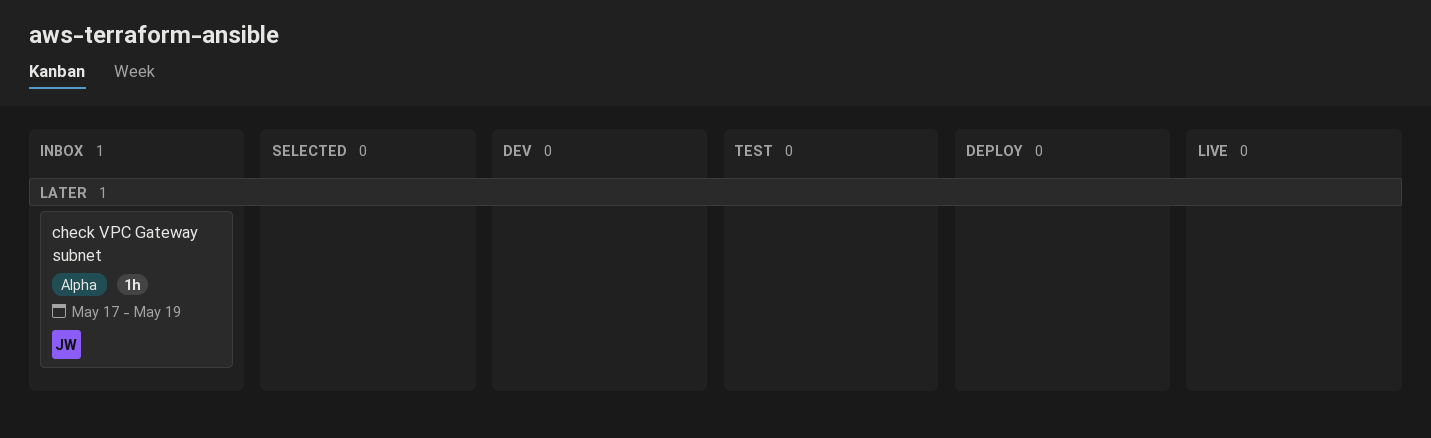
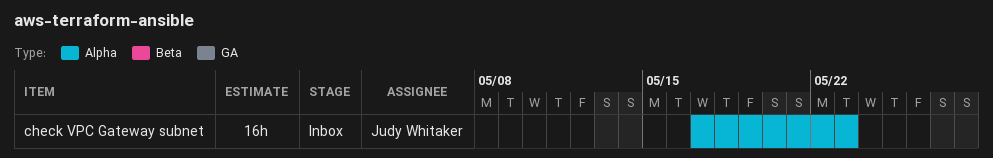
check VPC Gateway subnet, estimate: 1h -> 16h
check VPC Gateway subnet, due: May 19 -> May 23

